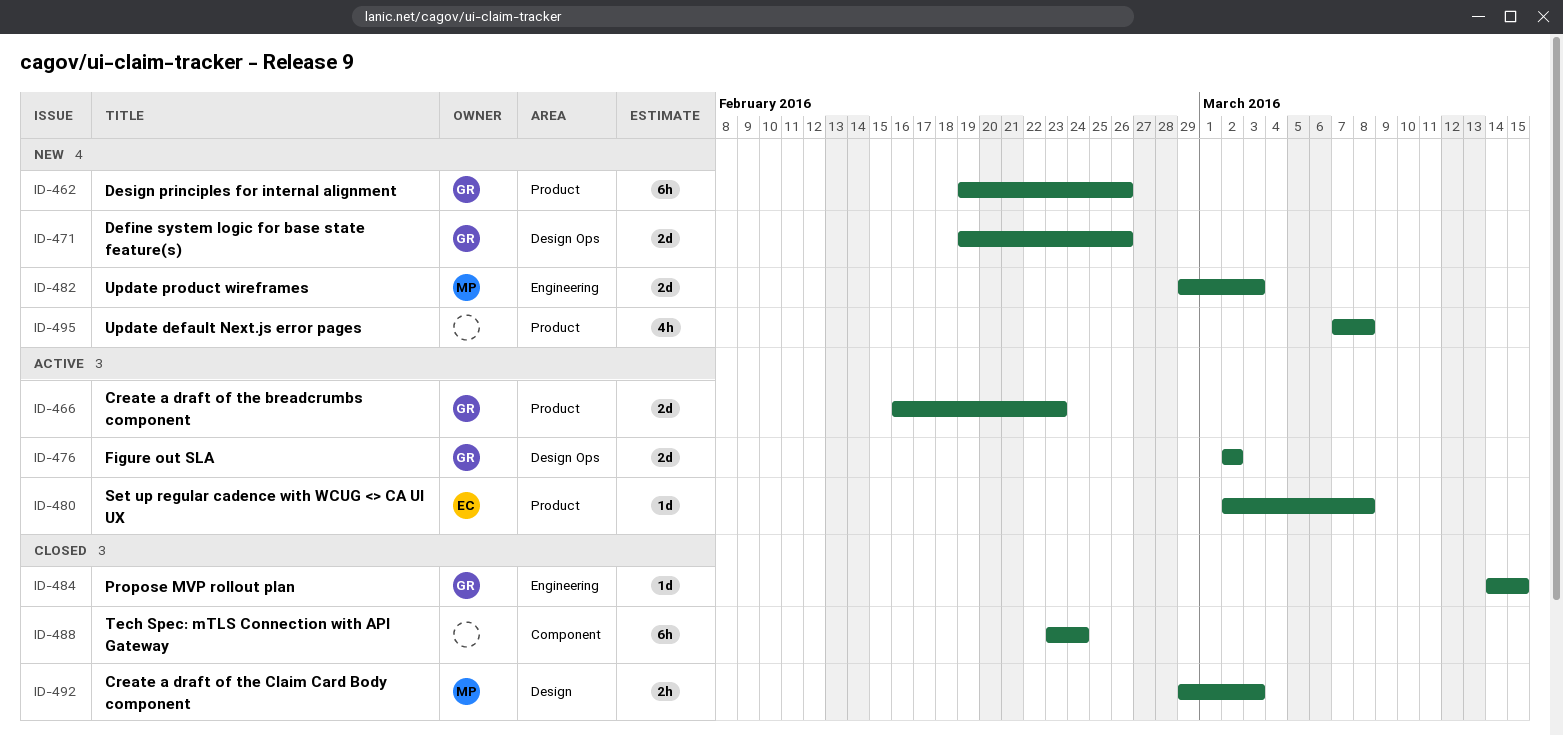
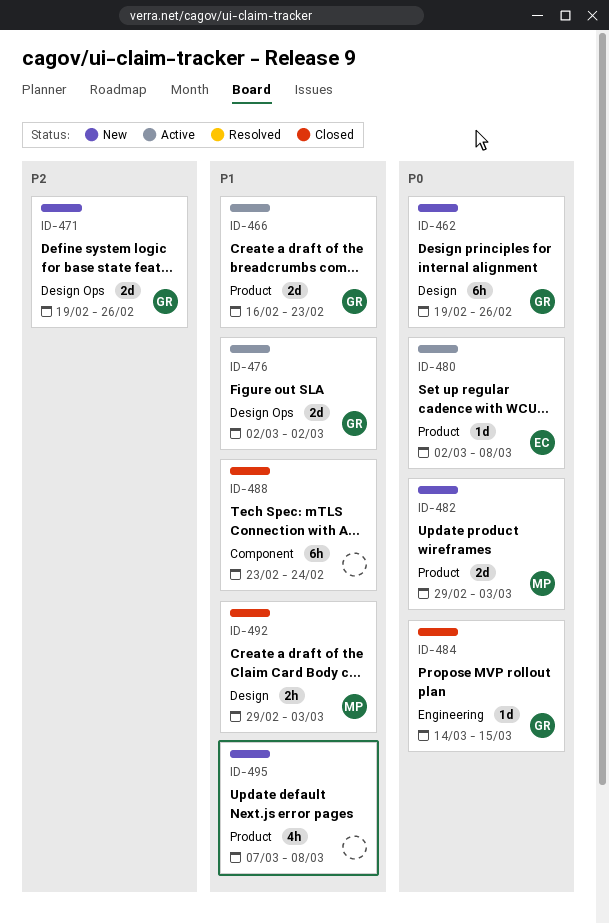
ID-462, label: Product -> Design
ID-482, label: Engineering -> Product

